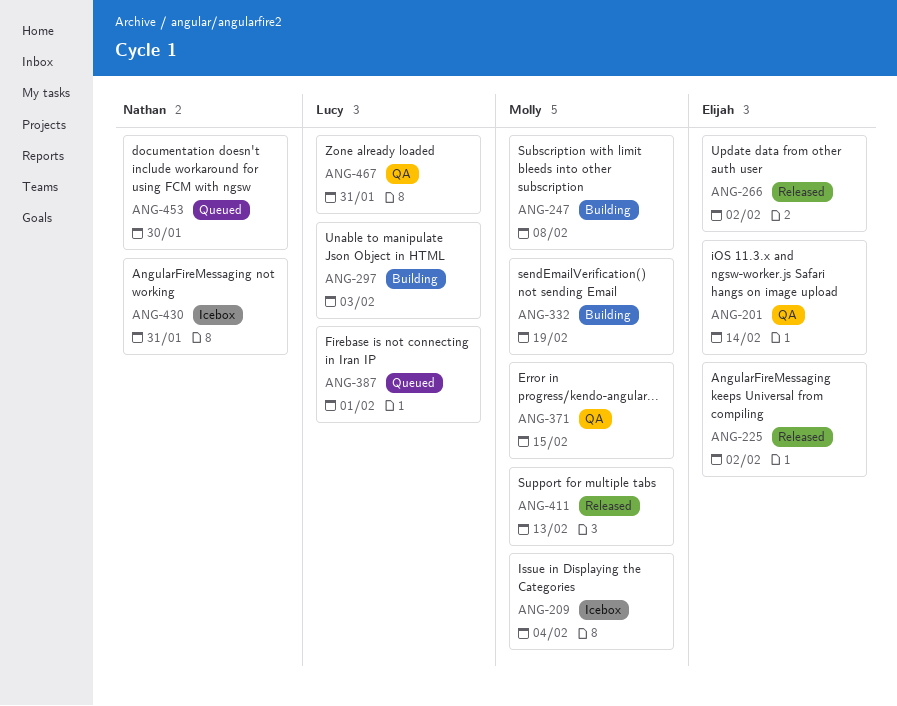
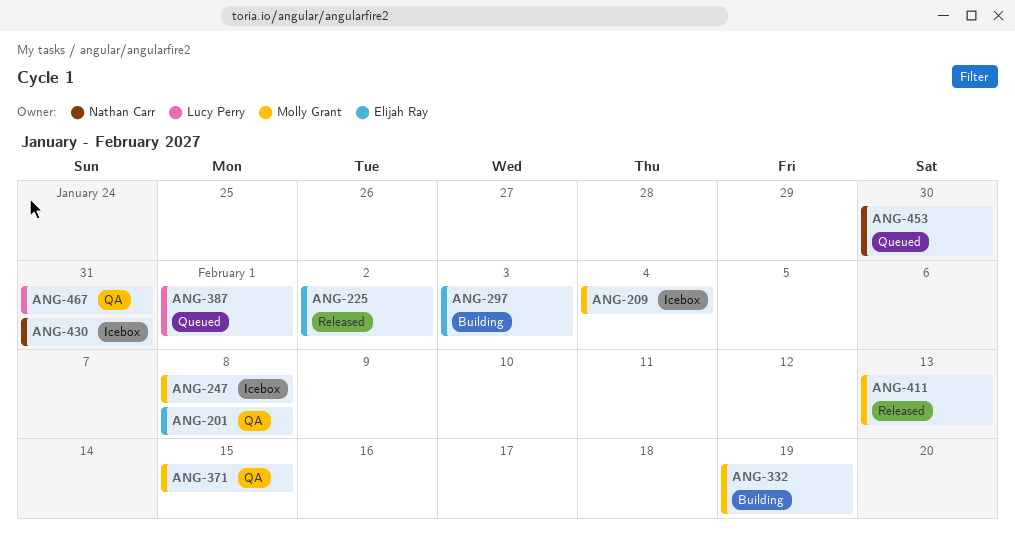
ANG-201, due: Feb 14 -> Feb 8
ANG-247, status: Building -> Icebox
ANG-266: present -> none
ANG-297, owner: Lucy Perry -> Elijah Ray

